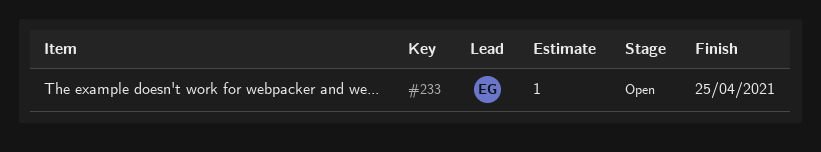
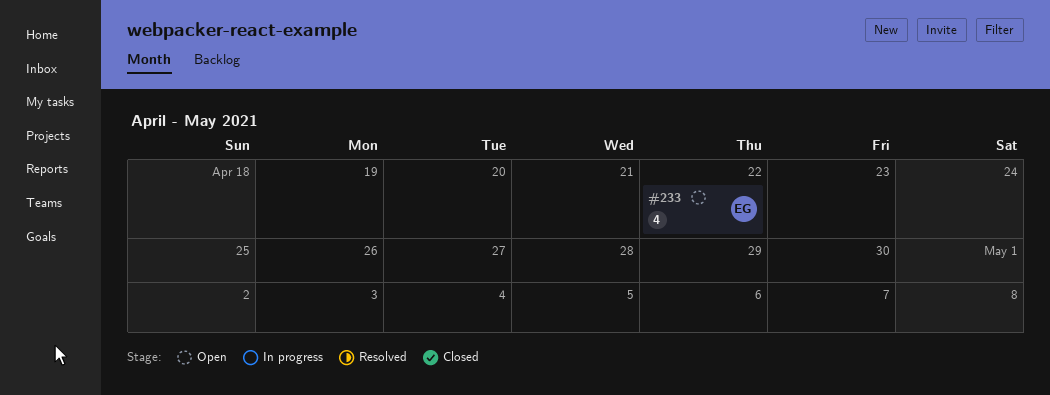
#233, estimate: 1 -> 4
#233, due: Apr 25 -> Apr 22

